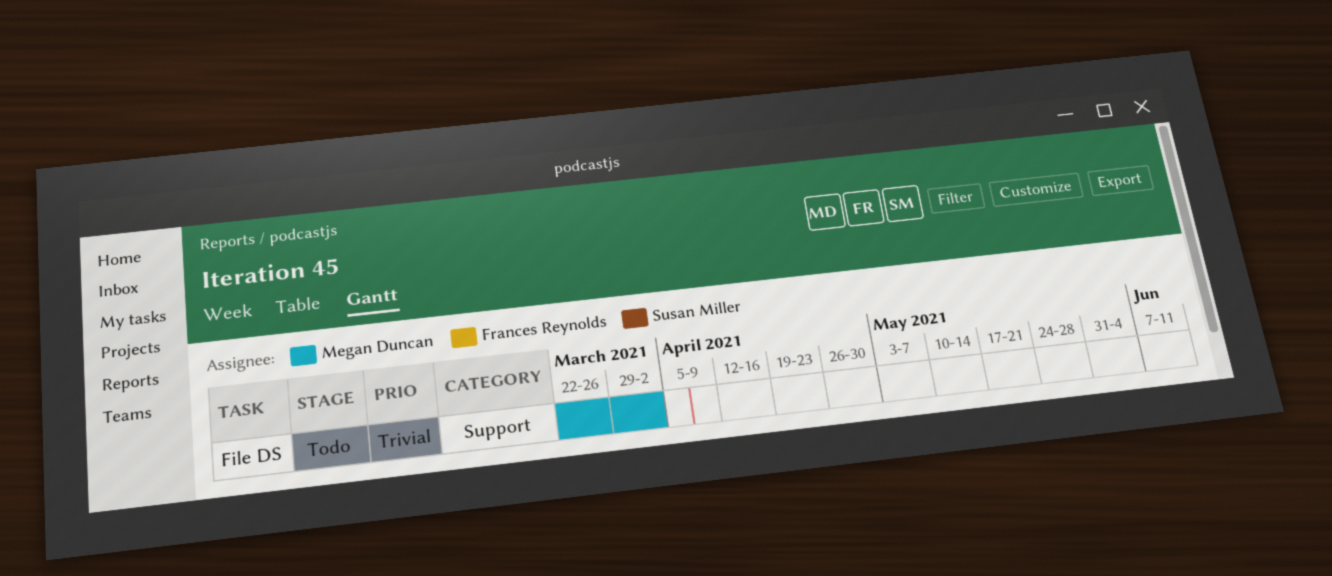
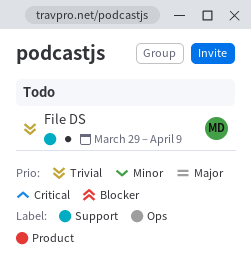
File DS, start: Mar 22 -> Mar 29
File DS, due: Apr 2 -> Apr 9

